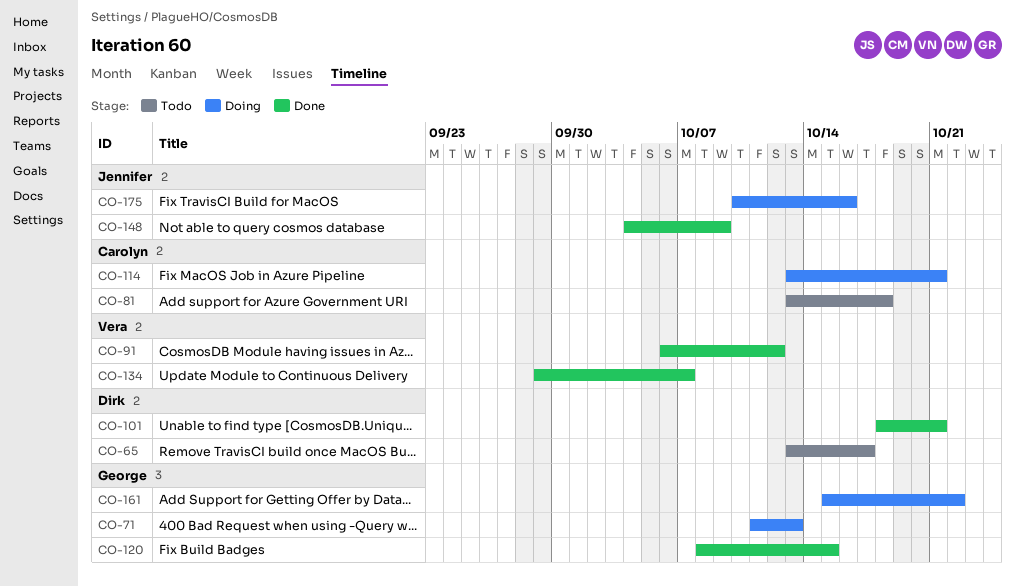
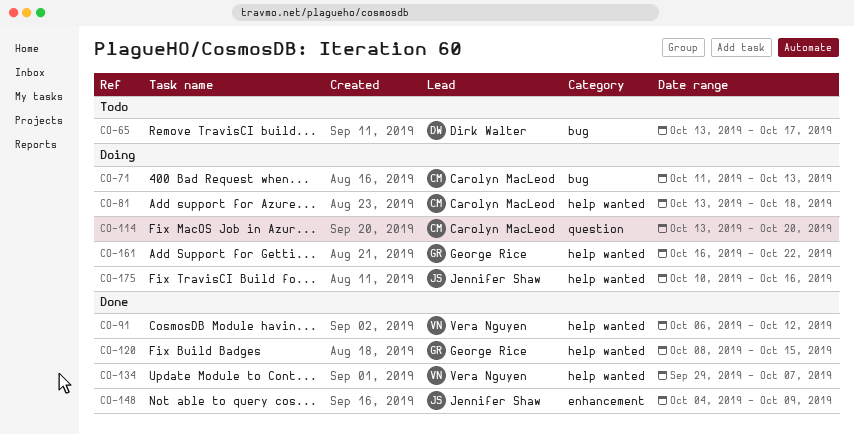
CO-71, owner: George Rice -> Carolyn MacLeod
CO-81, status: Todo -> Doing
CO-101: present -> none
CO-114, due: Oct 21 -> Oct 20
CO-161, start: Oct 15 -> Oct 16

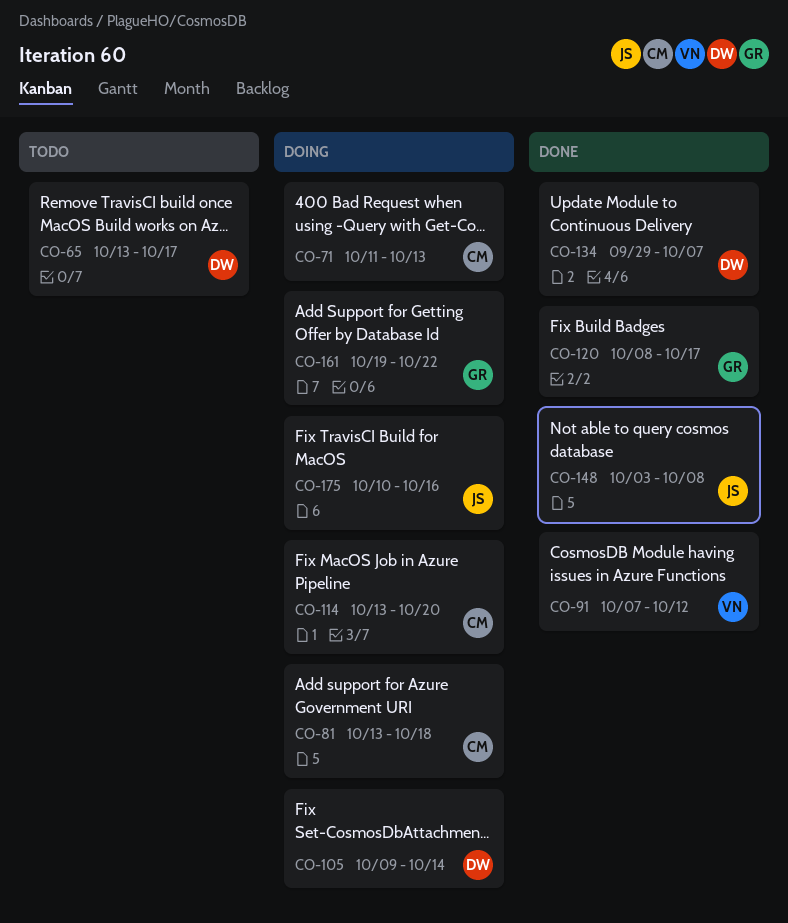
CO-91, start: Oct 6 -> Oct 7
CO-105: none -> present
CO-120, due: Oct 15 -> Oct 17
CO-134, owner: Vera Nguyen -> Dirk Walter
CO-148, start: Oct 4 -> Oct 3
CO-148, due: Oct 9 -> Oct 8
CO-161, start: Oct 16 -> Oct 19

